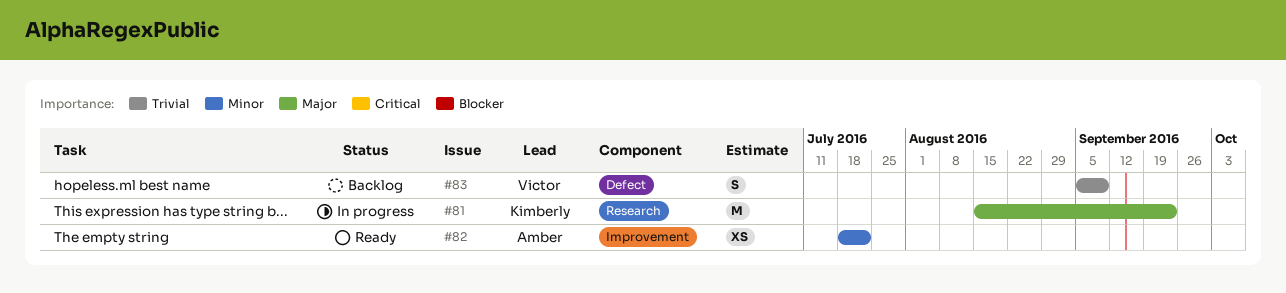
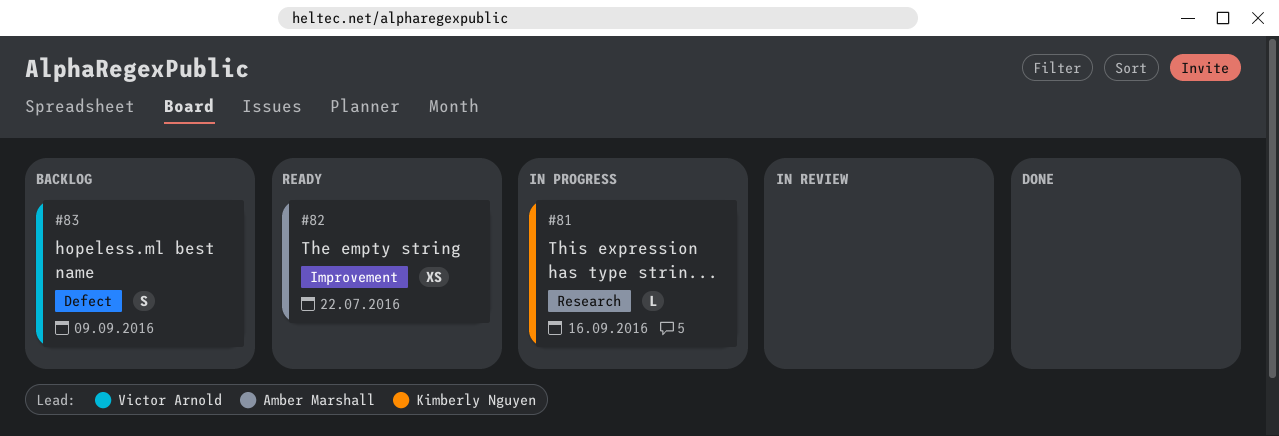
#81, estimate: M -> L
#81, due: Sep 23 -> Sep 16

